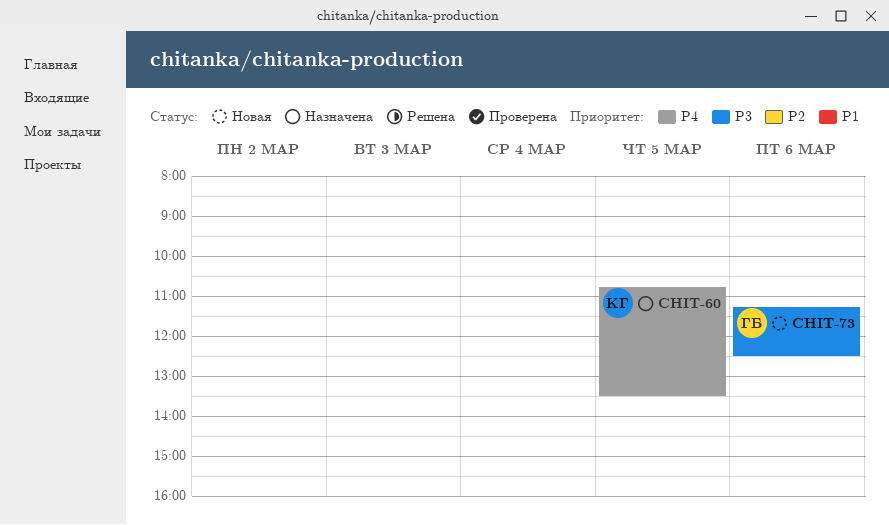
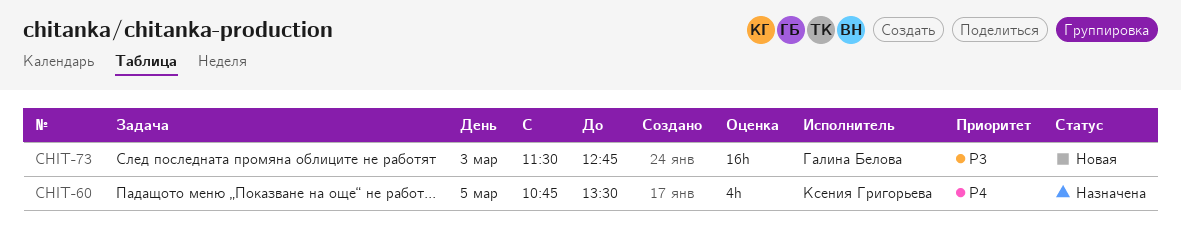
CHIT-73, day: Mar 6 -> Mar 3
CHIT-73, begins: 11:15 -> 11:30
CHIT-73, ends: 12:30 -> 12:45

